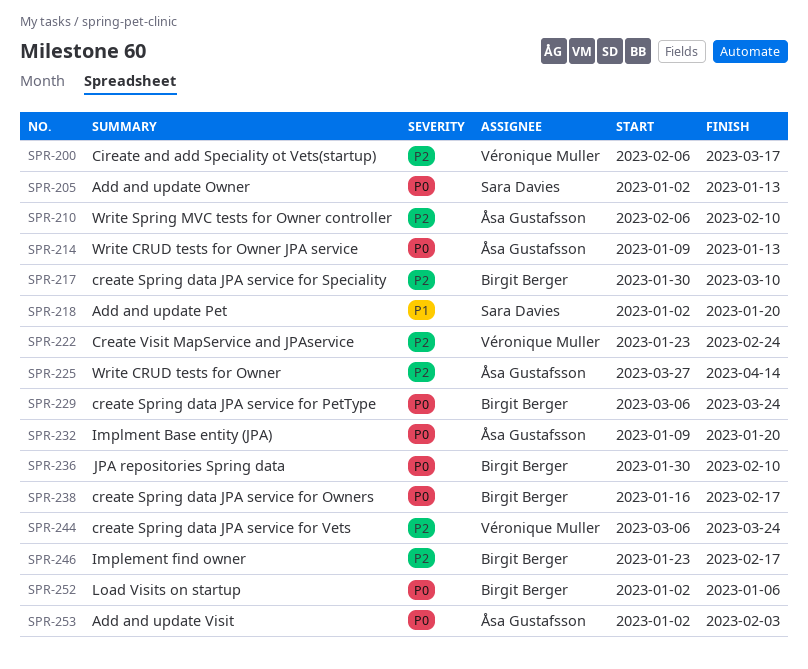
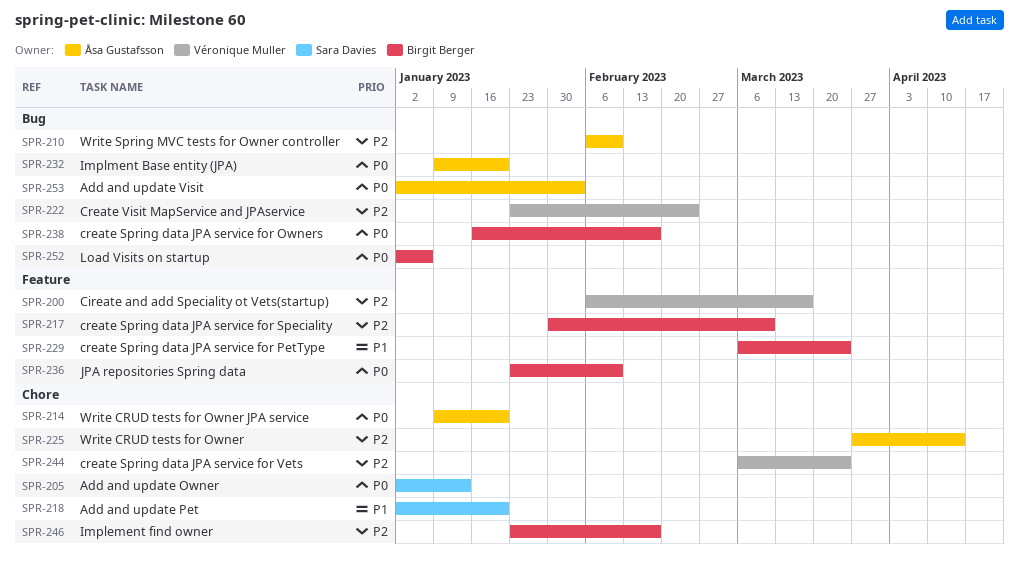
SPR-214, due: Jan 13 -> Jan 20
SPR-229, priority: P0 -> P1
SPR-236, start: Jan 30 -> Jan 23

